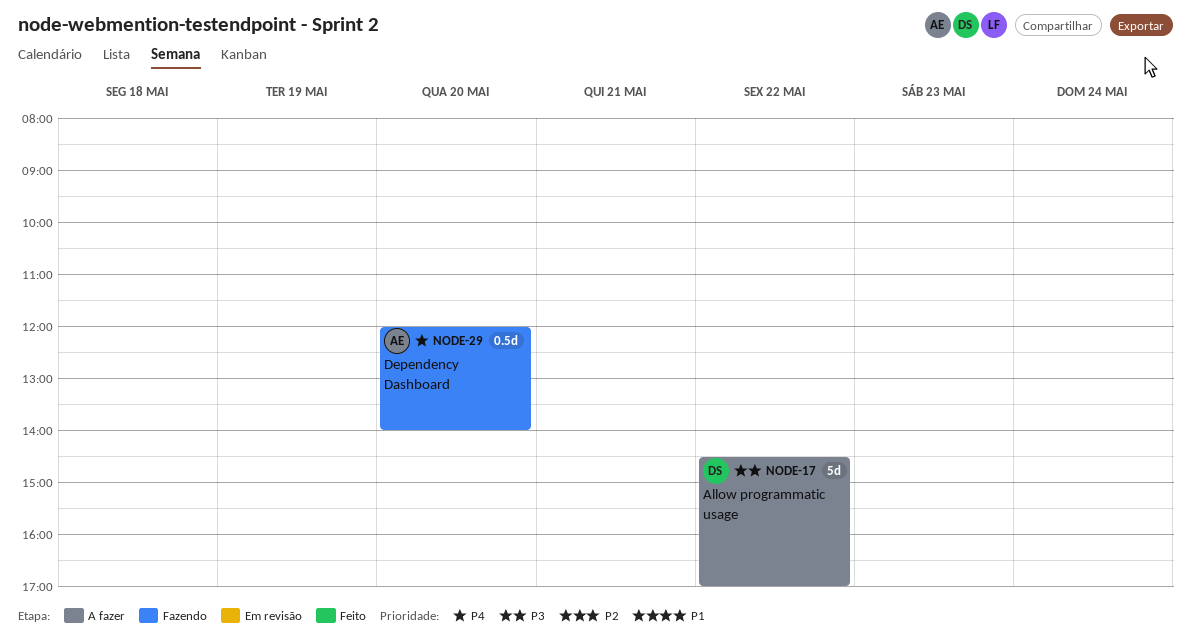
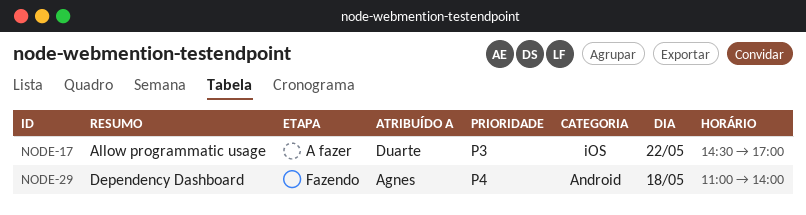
NODE-29, day: May 20 -> May 18
NODE-29, begins: 12:00 -> 11:00

